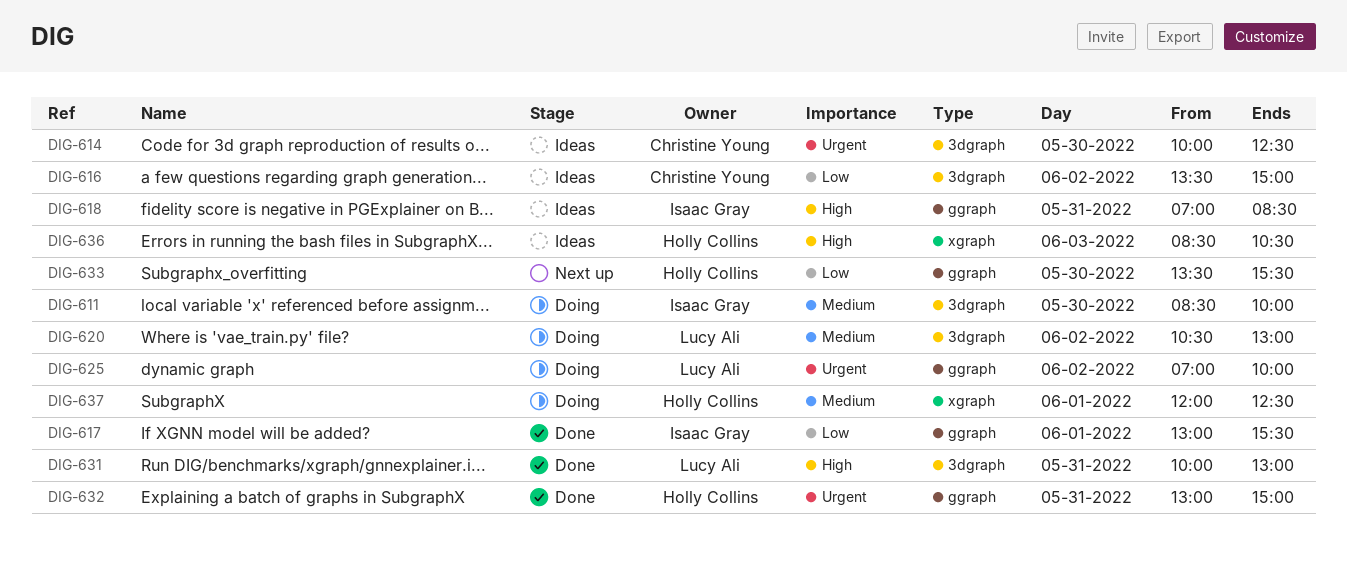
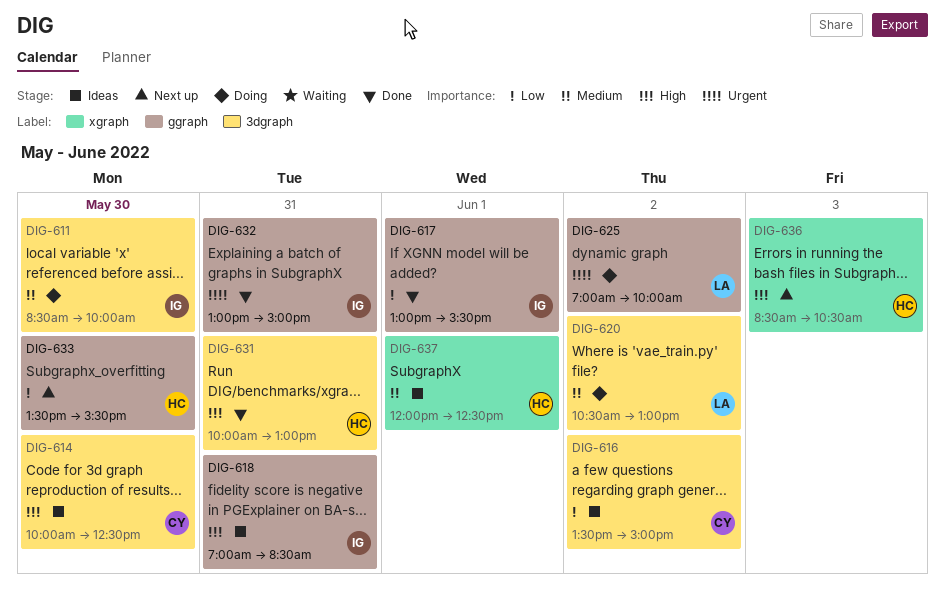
DIG-614, priority: Urgent -> High
DIG-631, owner: Lucy Ali -> Holly Collins
DIG-632, owner: Holly Collins -> Isaac Gray
DIG-636, status: Ideas -> Next up
DIG-637, status: Doing -> Ideas

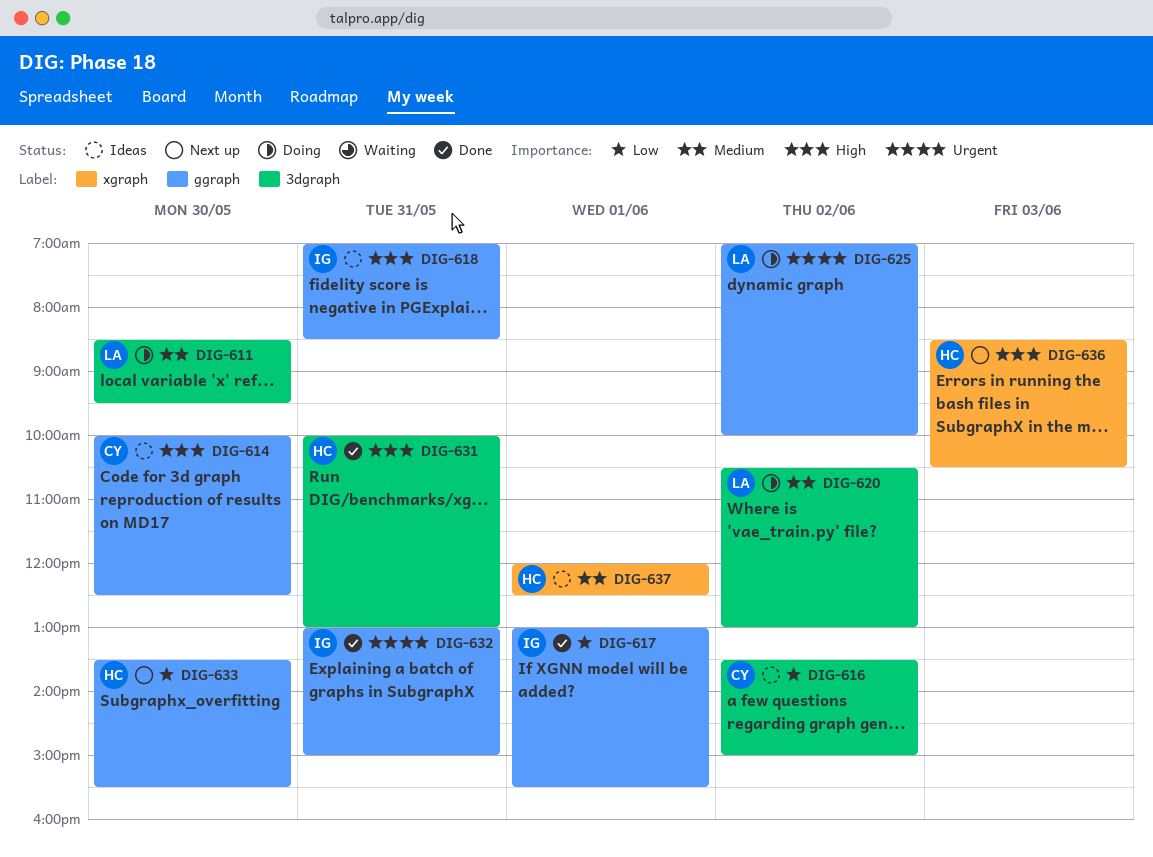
DIG-611, owner: IG -> LA
DIG-611, ends: 10:00 -> 09:30
DIG-614, label: 3dgraph -> ggraph

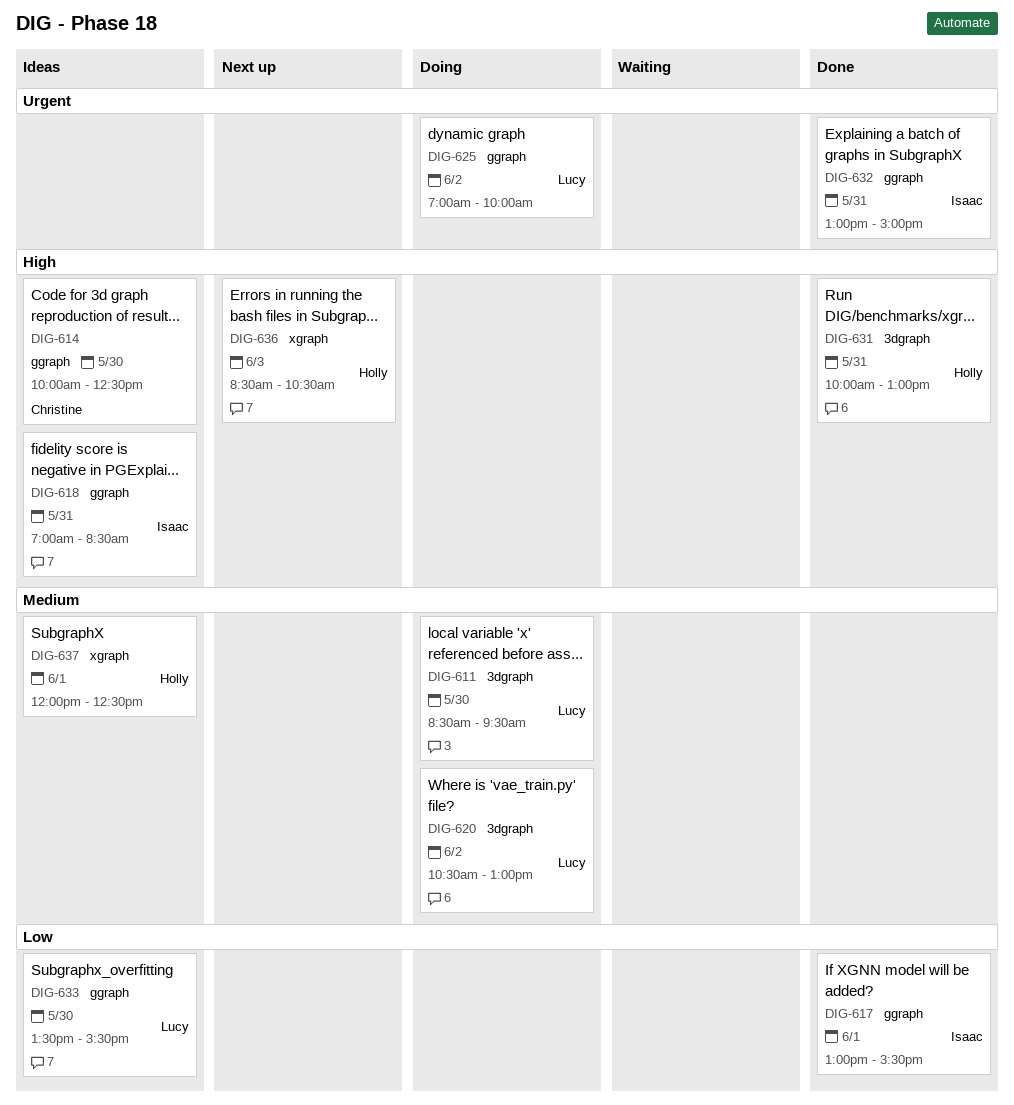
DIG-616: present -> none
DIG-633, status: Next up -> Ideas
DIG-633, owner: Holly -> Lucy

